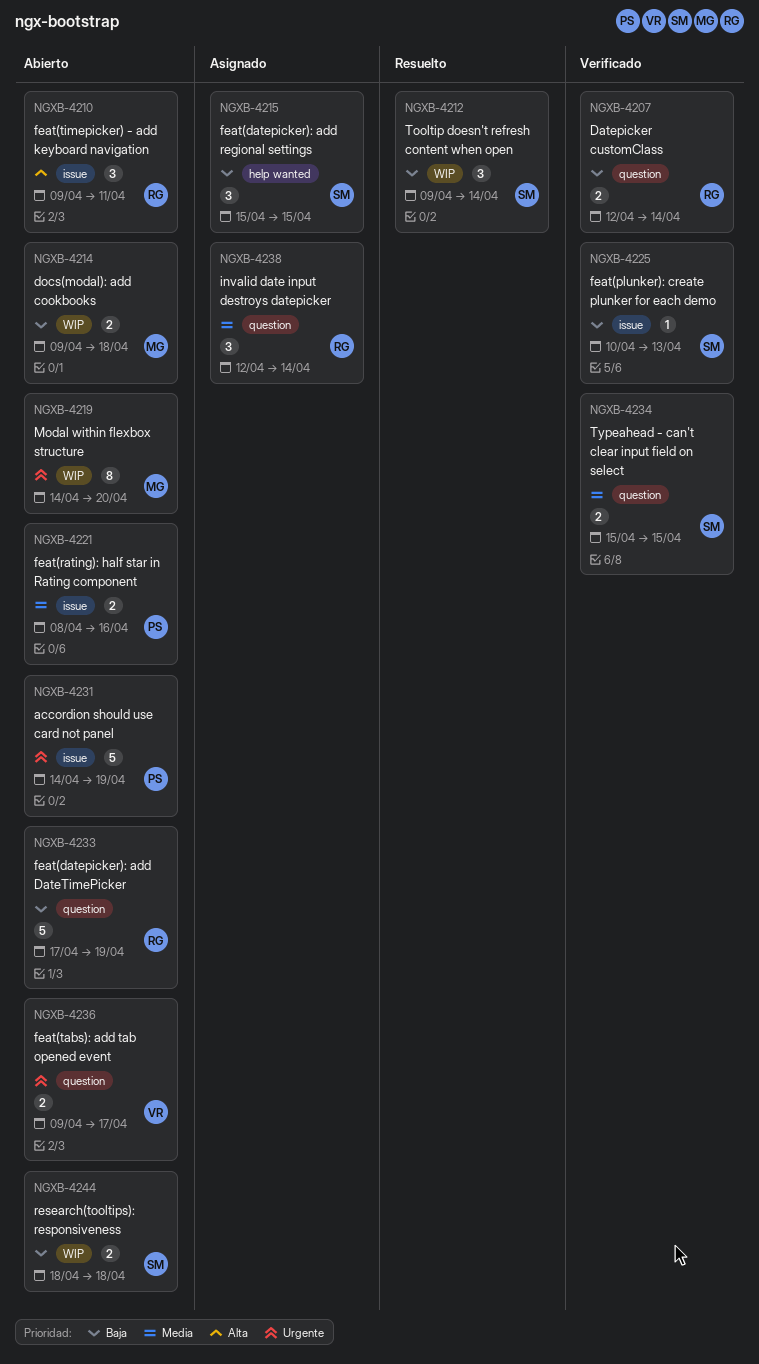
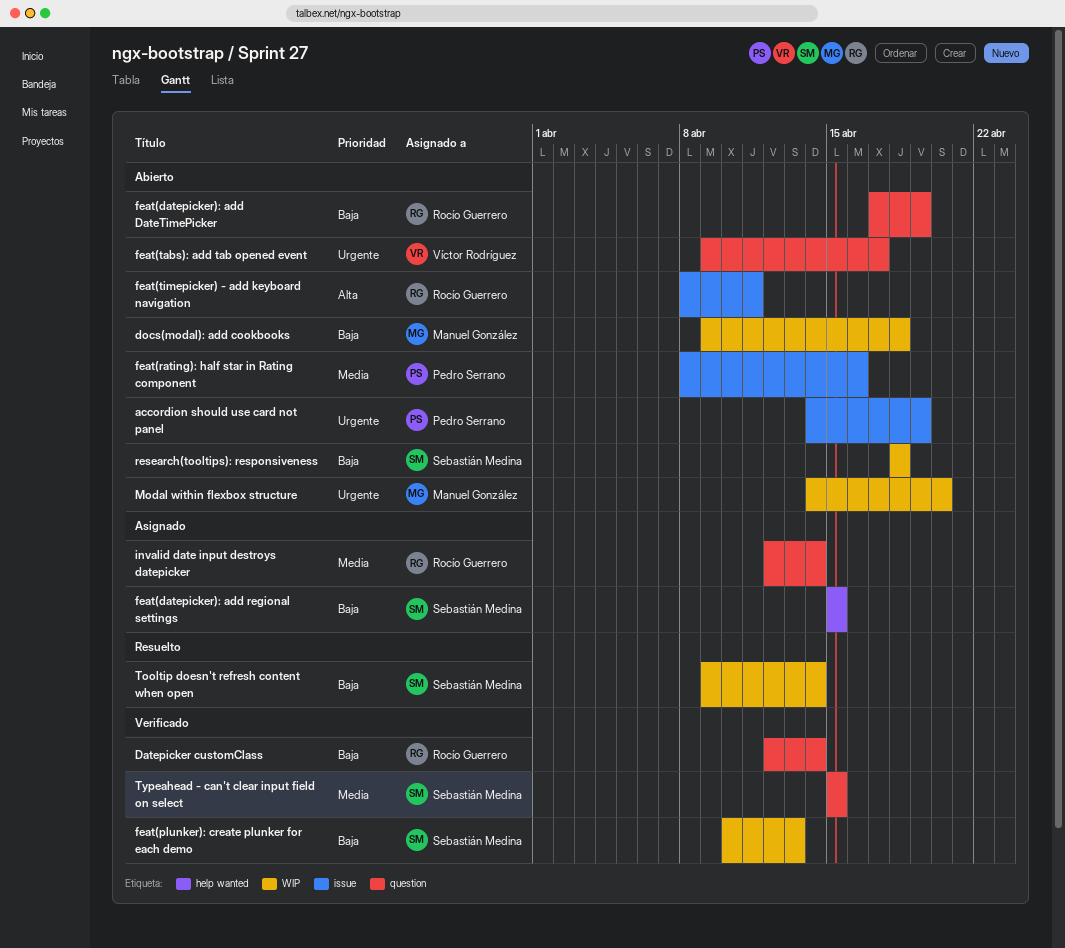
feat(plunker): create plunker for each demo, label: issue -> WIP
feat(timepicker) - add keyboard navigation, start: Apr 9 -> Apr 8

